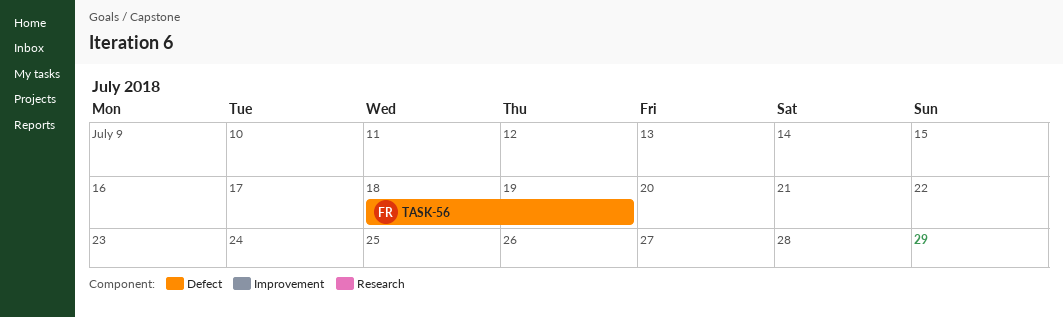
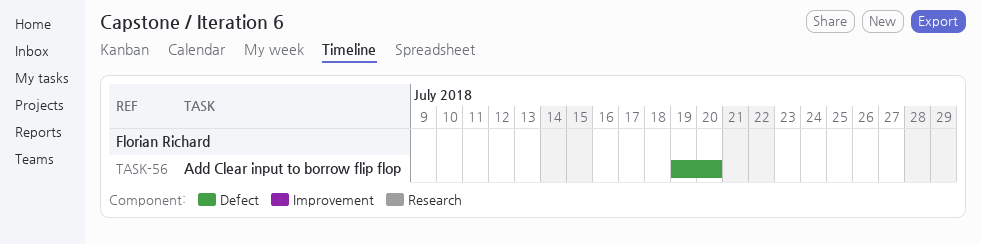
TASK-56, start: Jul 18 -> Jul 19
TASK-56, due: Jul 19 -> Jul 20

